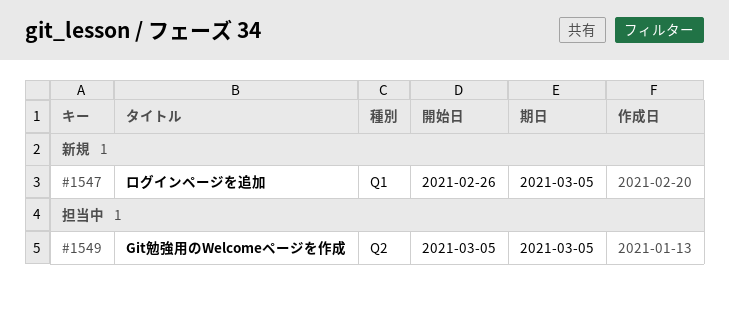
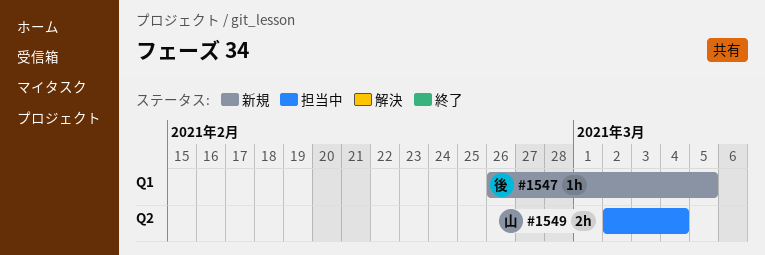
#1549, start: Mar 5 -> Mar 2
#1549, due: Mar 5 -> Mar 4

